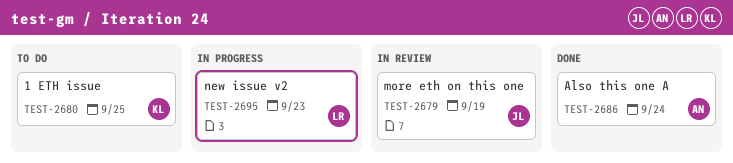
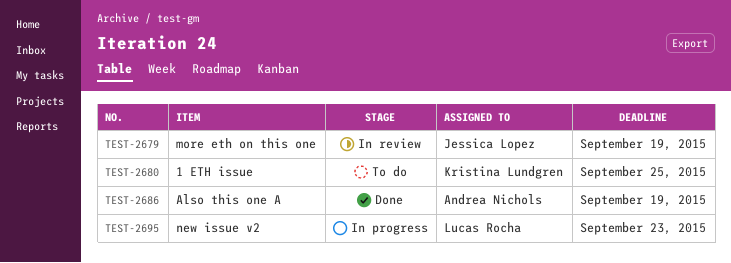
TEST-2686, due: Sep 24 -> Sep 19

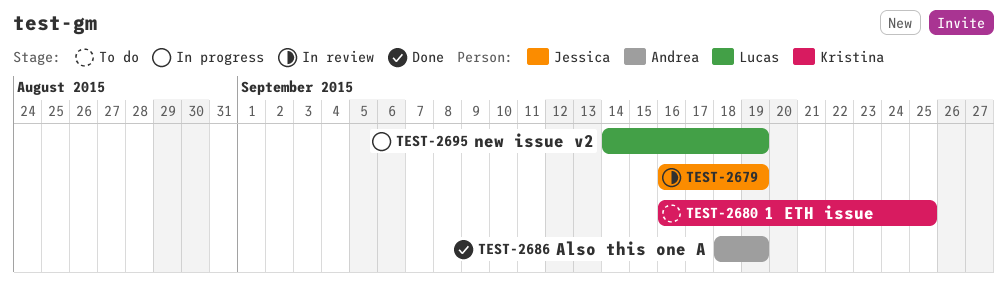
TEST-2695, due: Sep 23 -> Sep 19

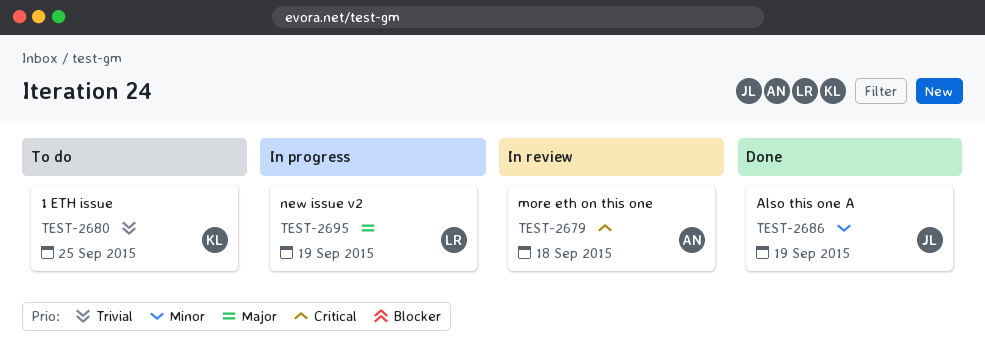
TEST-2679, owner: Jessica -> Andrea
TEST-2679, due: Sep 19 -> Sep 18
TEST-2686, owner: Andrea -> Jessica

